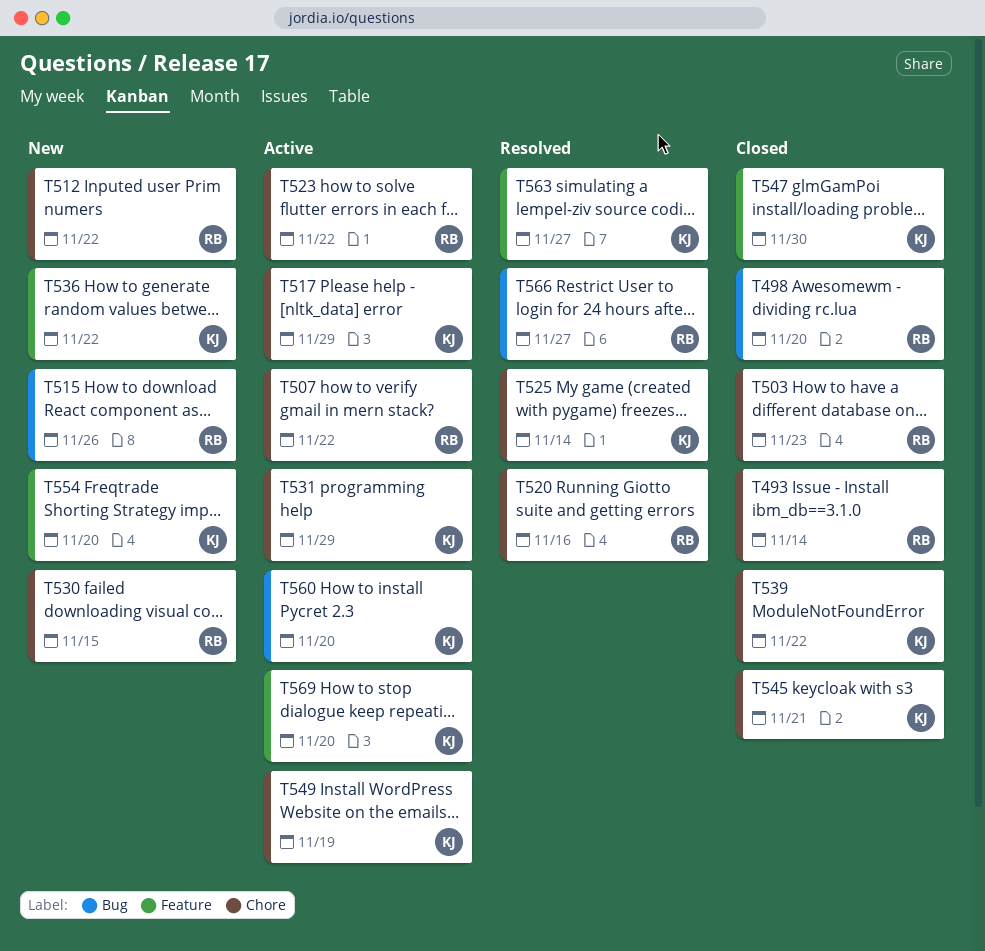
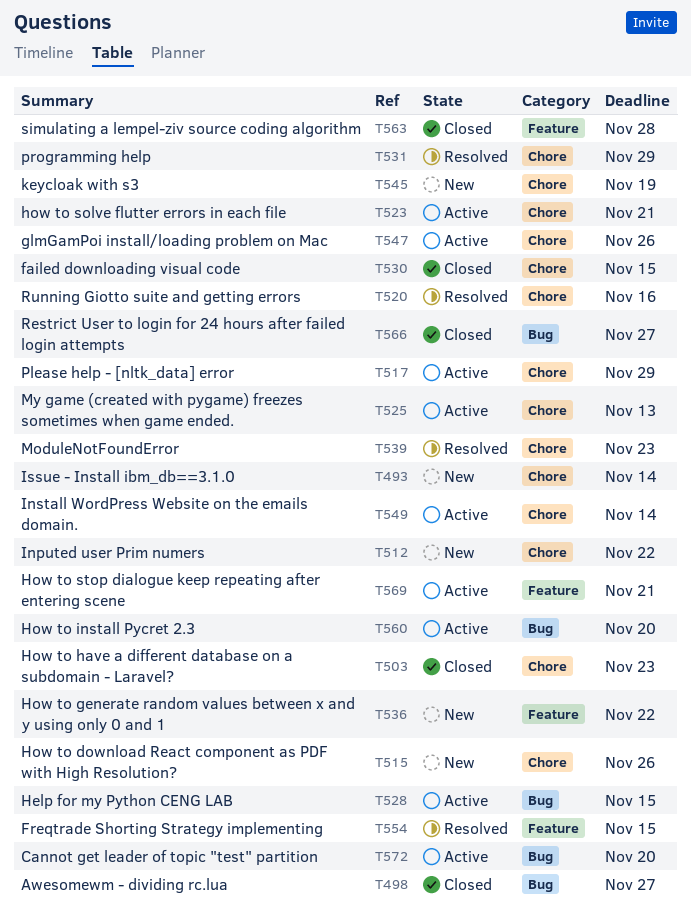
T493, status: Closed -> New
T498, due: Nov 20 -> Nov 27
T507: present -> none
T515, label: Bug -> Chore
T523, due: Nov 22 -> Nov 21
T525, status: Resolved -> Active
T525, due: Nov 14 -> Nov 13
T528: none -> present
T530, status: New -> Closed
T531, status: Active -> Resolved
T539, status: Closed -> Resolved
T539, due: Nov 22 -> Nov 23
T545, status: Closed -> New
T545, due: Nov 21 -> Nov 19
T547, status: Closed -> Active
T547, label: Feature -> Chore
T547, due: Nov 30 -> Nov 26
T549, due: Nov 19 -> Nov 14
T554, status: New -> Resolved
T554, due: Nov 20 -> Nov 15
T563, status: Resolved -> Closed
T563, due: Nov 27 -> Nov 28
T566, status: Resolved -> Closed
T569, due: Nov 20 -> Nov 21
T572: none -> present

